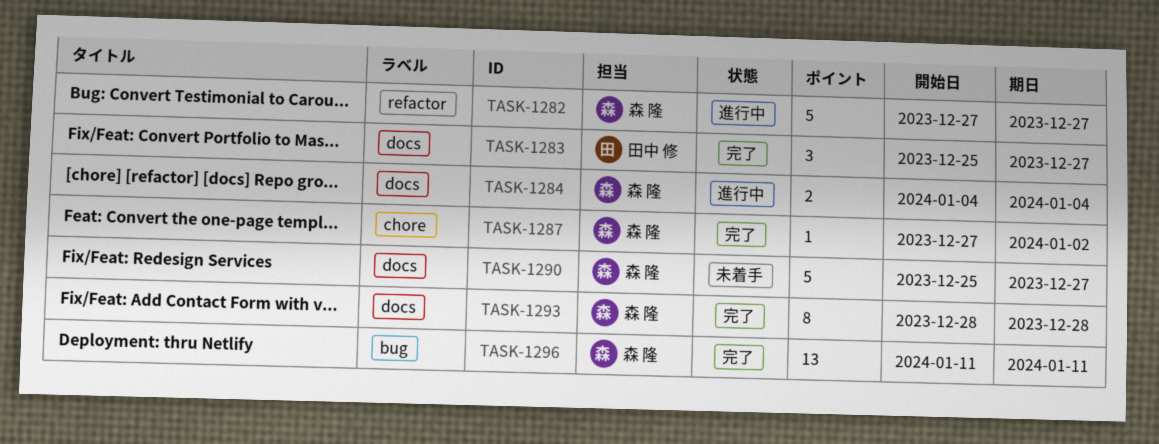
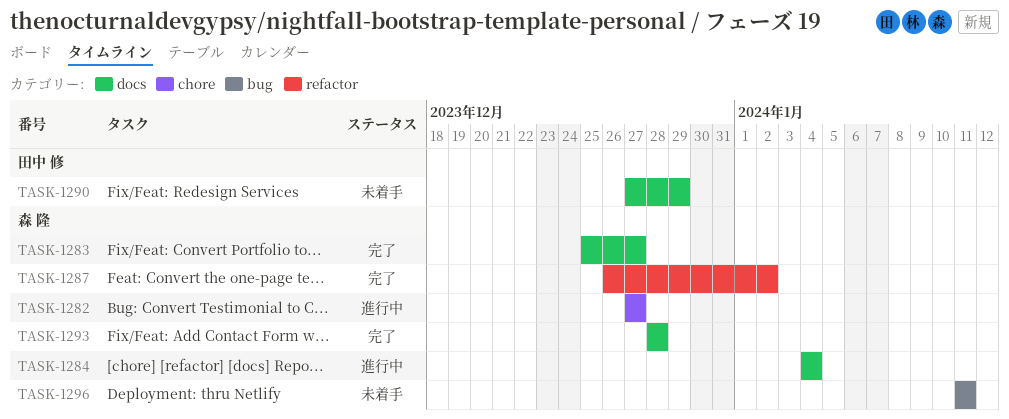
TASK-1282, label: refactor -> chore
TASK-1283, owner: 田中 修 -> 森 隆
TASK-1287, label: chore -> refactor
TASK-1287, start: Dec 27 -> Dec 26
TASK-1290, owner: 森 隆 -> 田中 修
TASK-1290, start: Dec 25 -> Dec 27
TASK-1290, due: Dec 27 -> Dec 29
TASK-1296, status: 完了 -> 未着手

